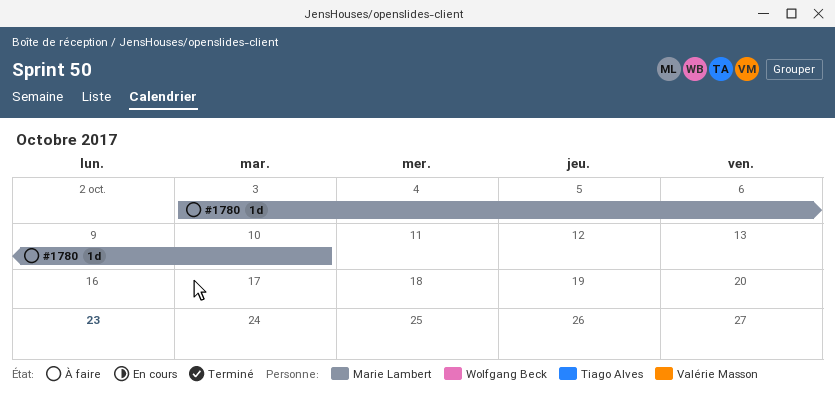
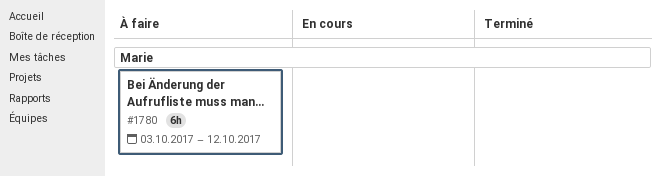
#1780, estimate: 1d -> 6h
#1780, due: Oct 10 -> Oct 12

